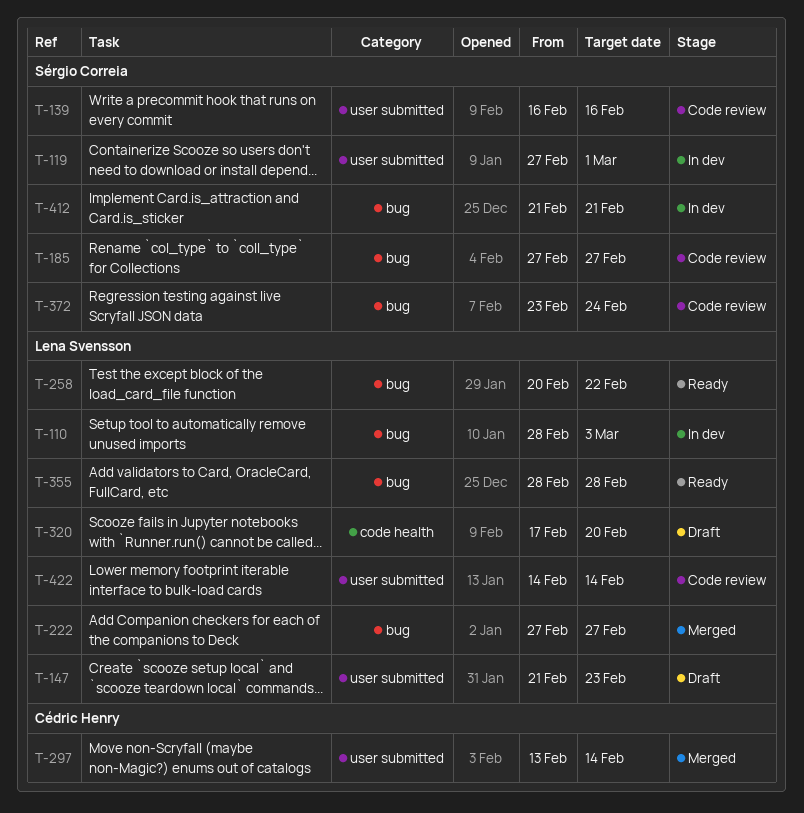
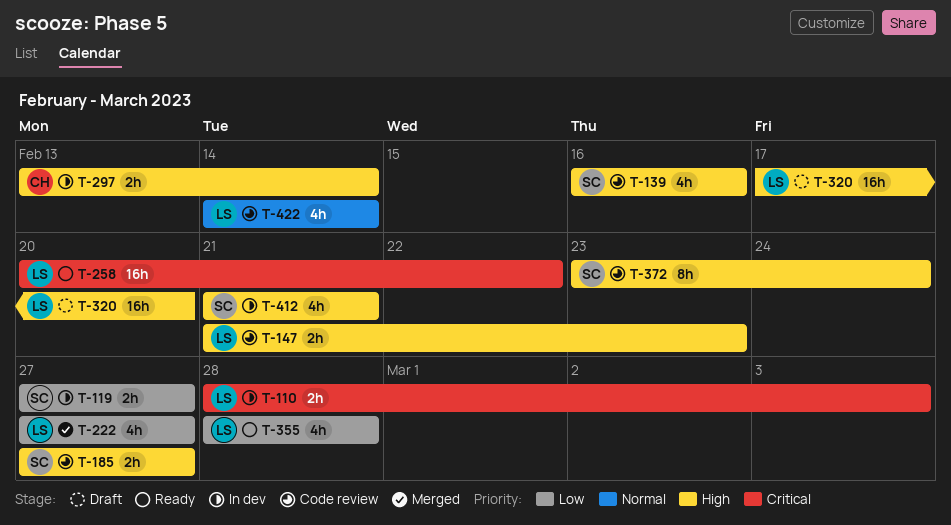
T-119, due: Mar 1 -> Feb 27
T-147, status: Draft -> Code review
T-297, status: Merged -> In dev

